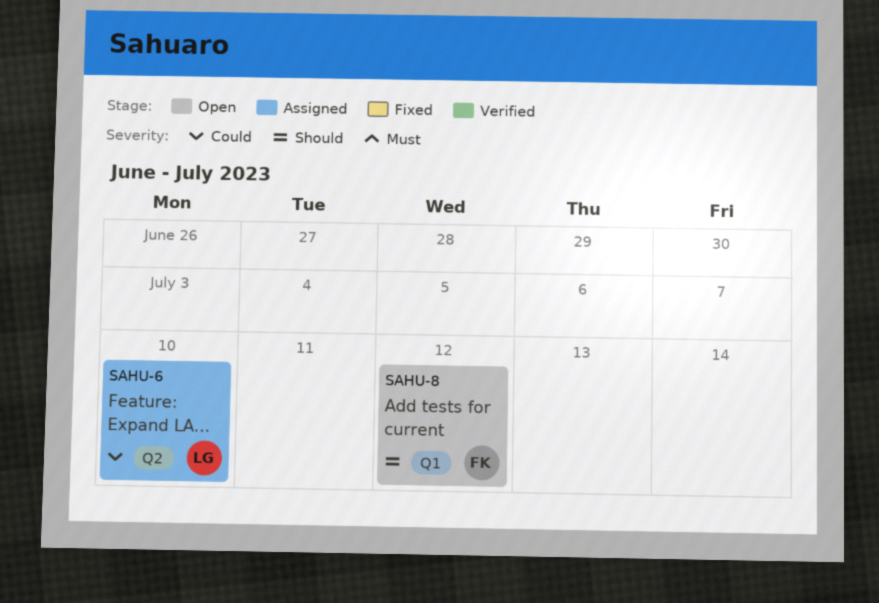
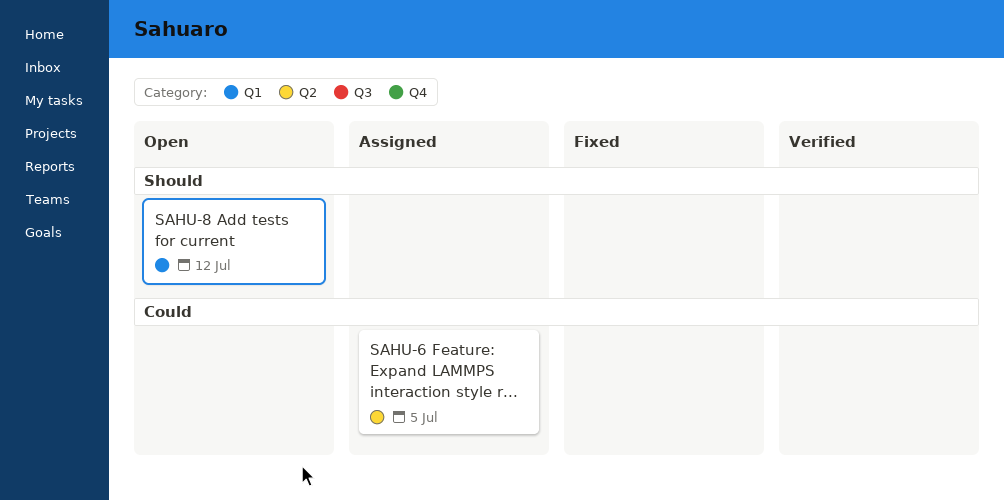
SAHU-6, due: Jul 10 -> Jul 5

